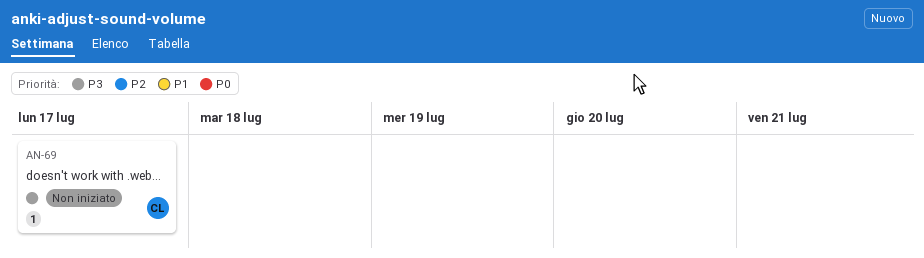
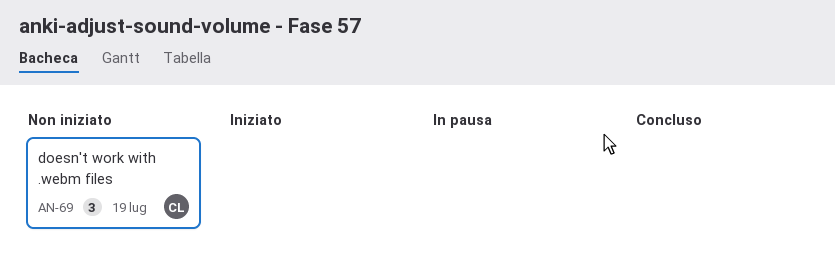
AN-69, estimate: 1 -> 3
AN-69, due: Jul 17 -> Jul 19

